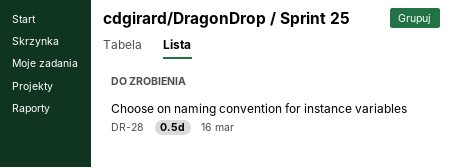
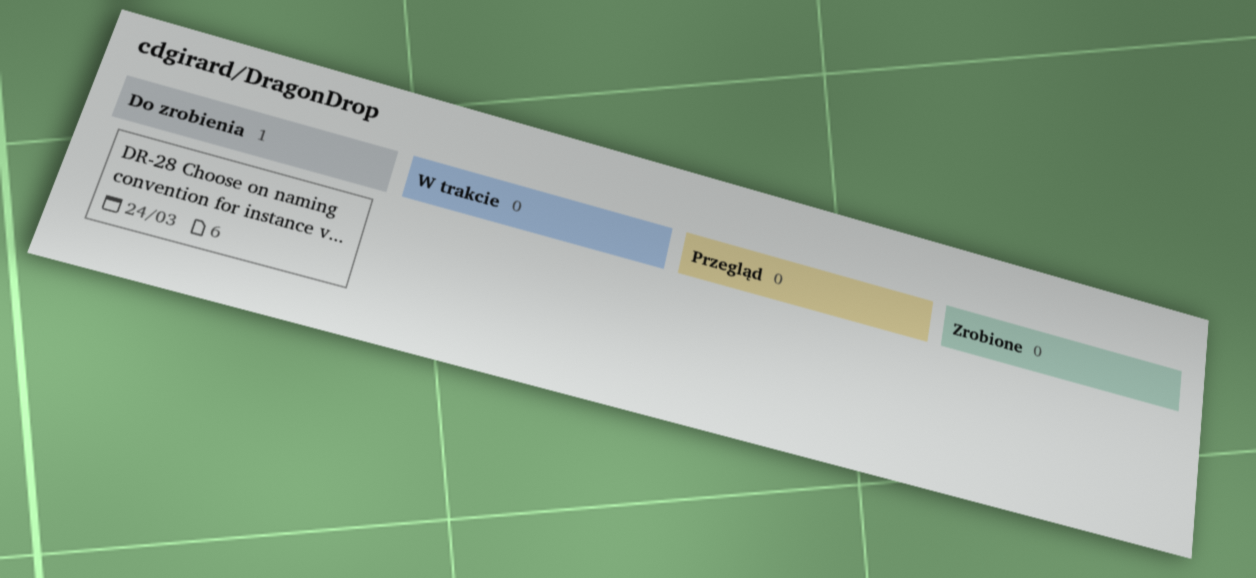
DR-28, due: Mar 16 -> Mar 24

